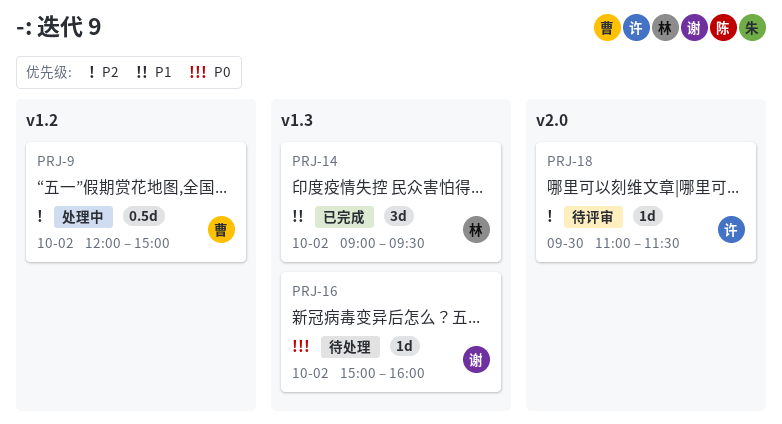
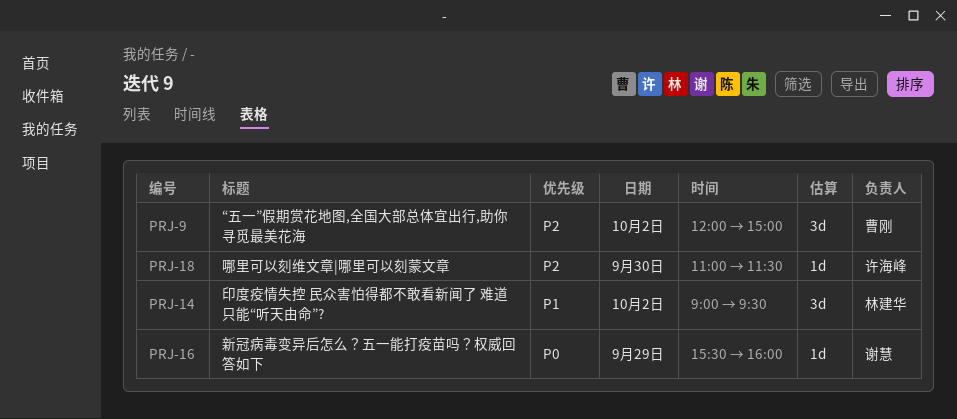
PRJ-9, estimate: 0.5d -> 3d
PRJ-16, day: Oct 2 -> Sep 29
PRJ-16, begins: 15:00 -> 15:30

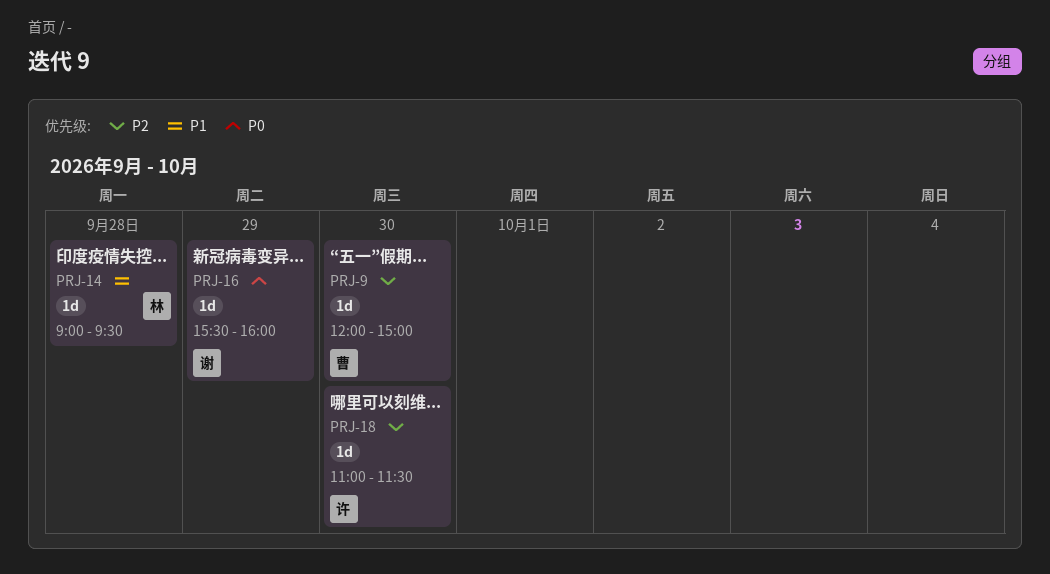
PRJ-9, estimate: 3d -> 1d
PRJ-9, day: Oct 2 -> Sep 30
PRJ-14, estimate: 3d -> 1d
PRJ-14, day: Oct 2 -> Sep 28

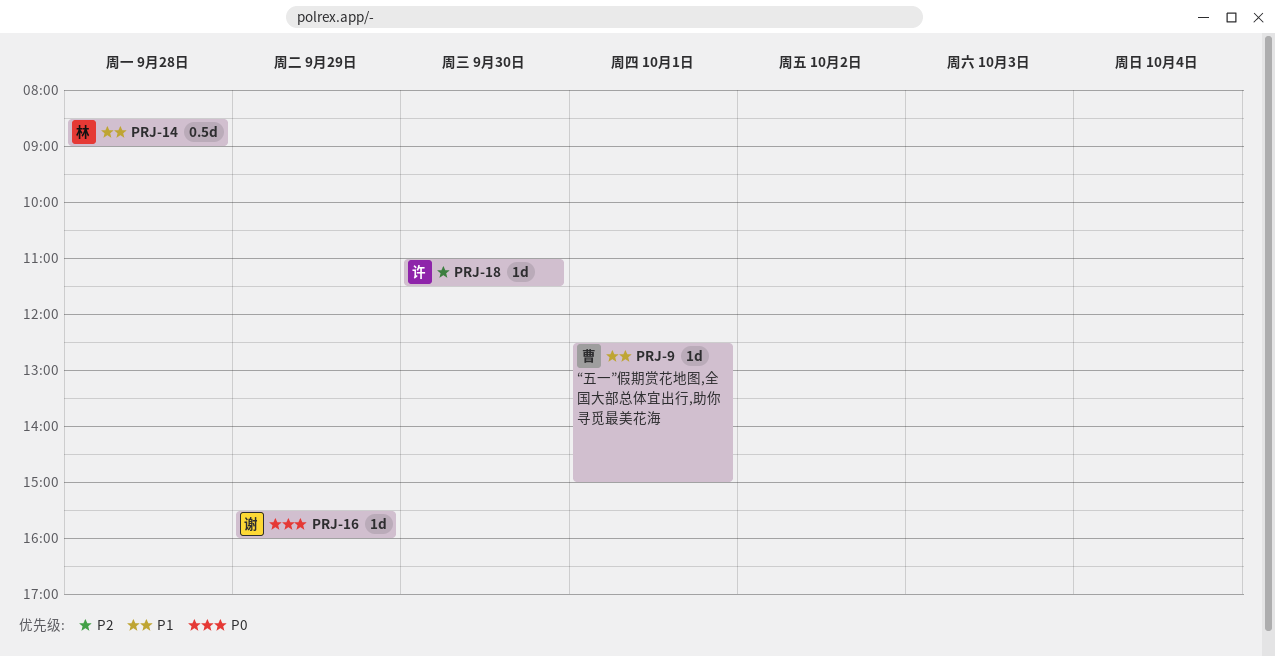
PRJ-9, priority: P2 -> P1
PRJ-9, day: Sep 30 -> Oct 1
PRJ-9, begins: 12:00 -> 12:30
PRJ-14, estimate: 1d -> 0.5d
PRJ-14, begins: 09:00 -> 08:30
PRJ-14, ends: 09:30 -> 09:00

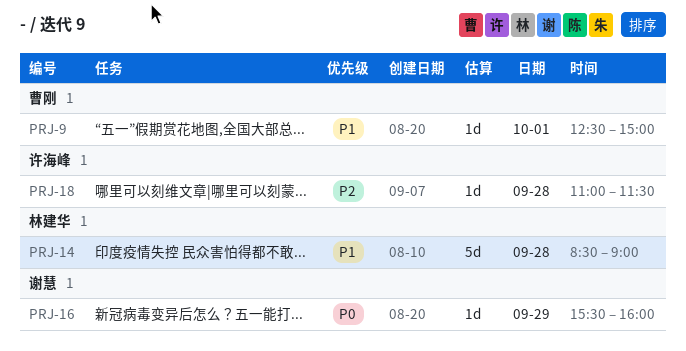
PRJ-14, estimate: 0.5d -> 5d
PRJ-18, day: Sep 30 -> Sep 28

